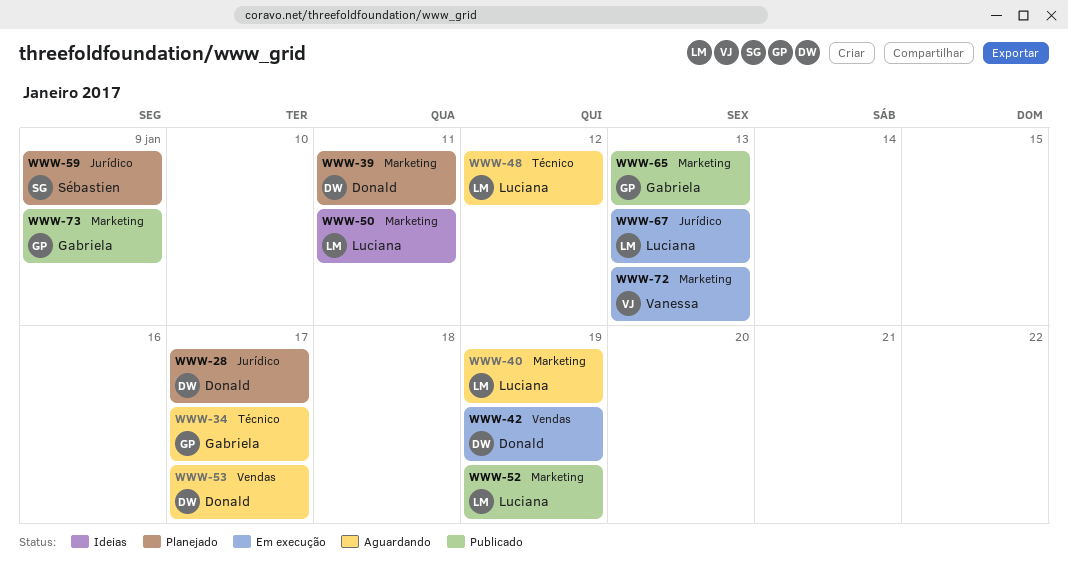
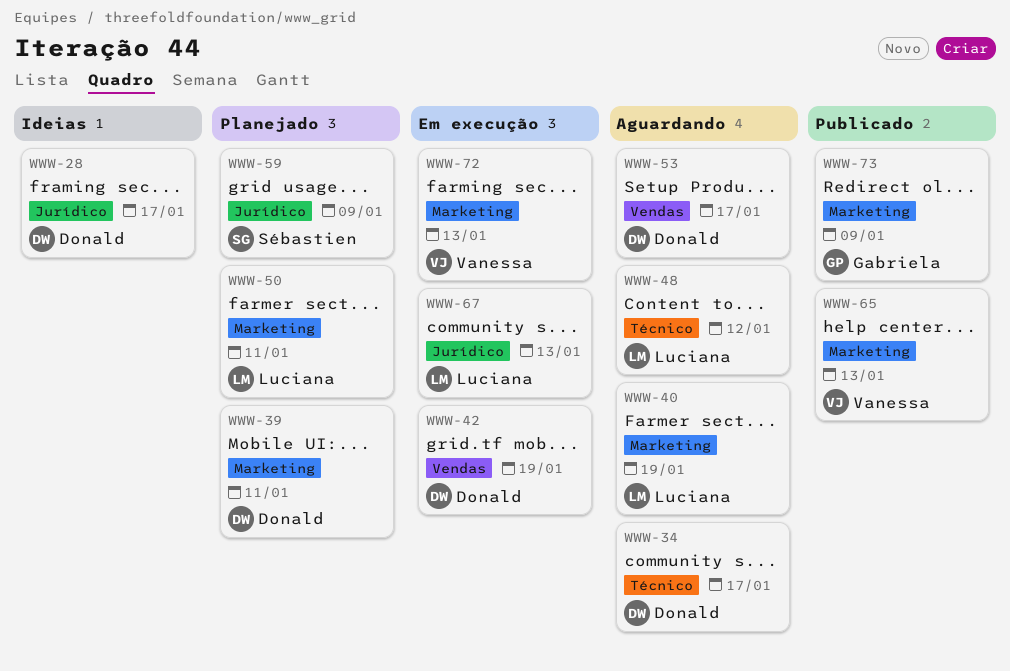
WWW-28, status: Planejado -> Ideias
WWW-34, owner: Gabriela -> Donald
WWW-50, status: Ideias -> Planejado
WWW-52: present -> none
WWW-65, owner: Gabriela -> Vanessa

